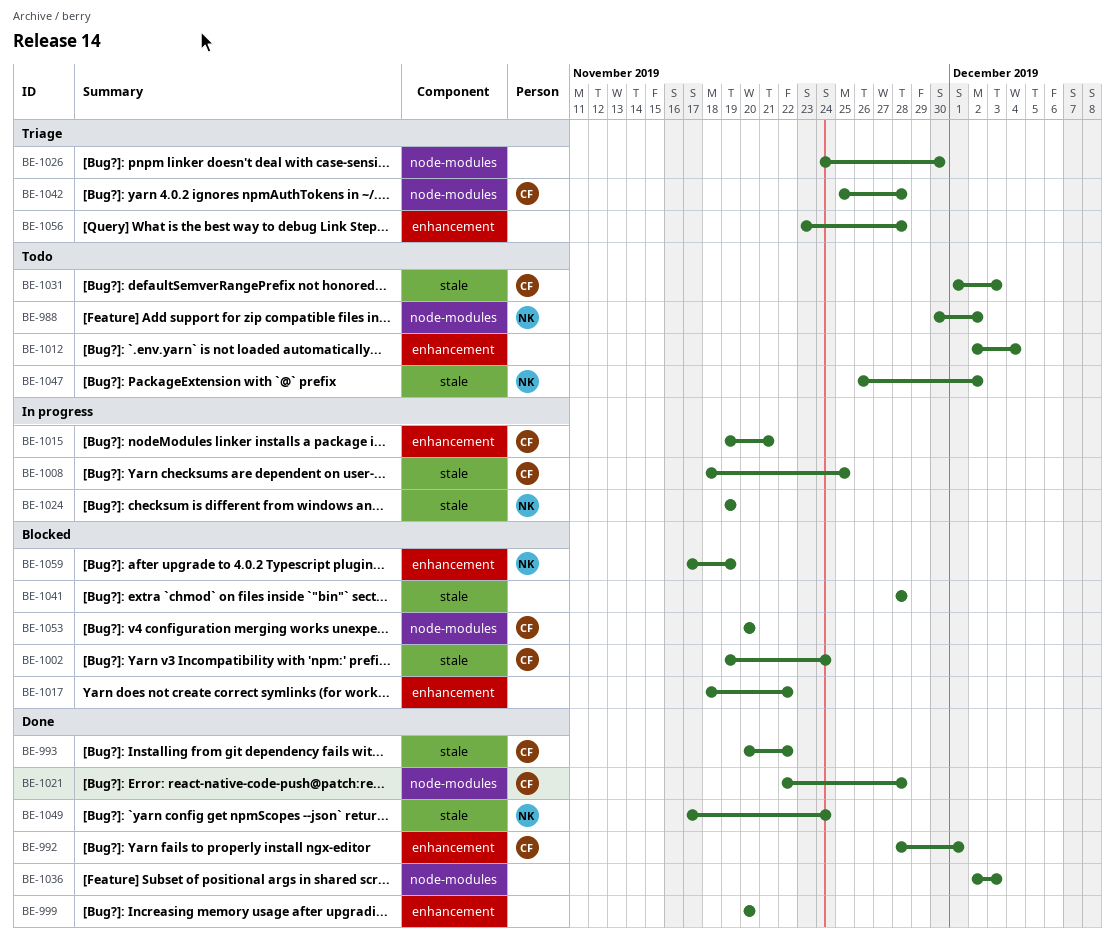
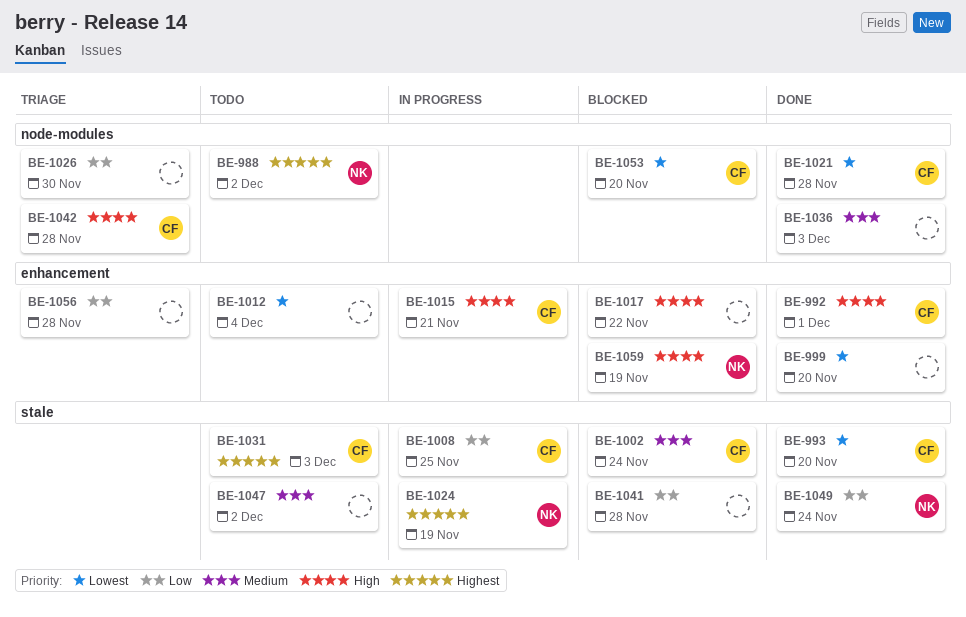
BE-993, due: Nov 22 -> Nov 20
BE-1047, owner: NK -> none

